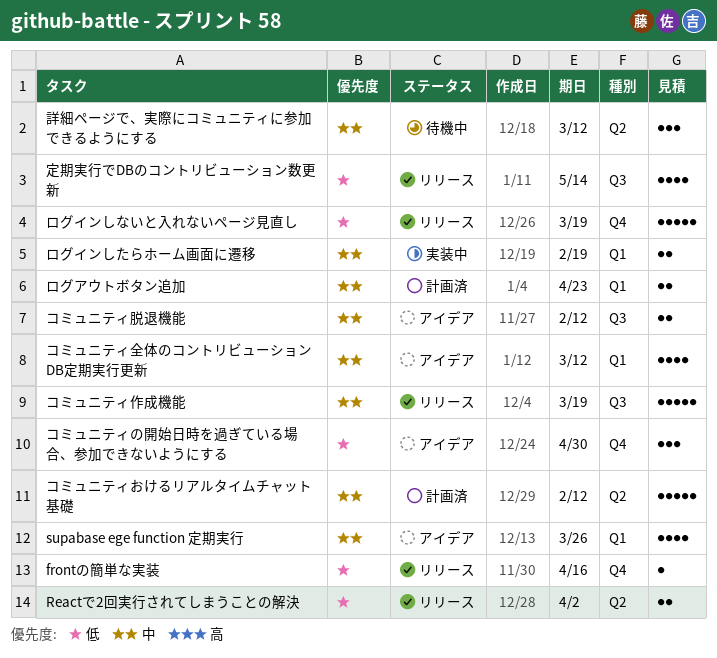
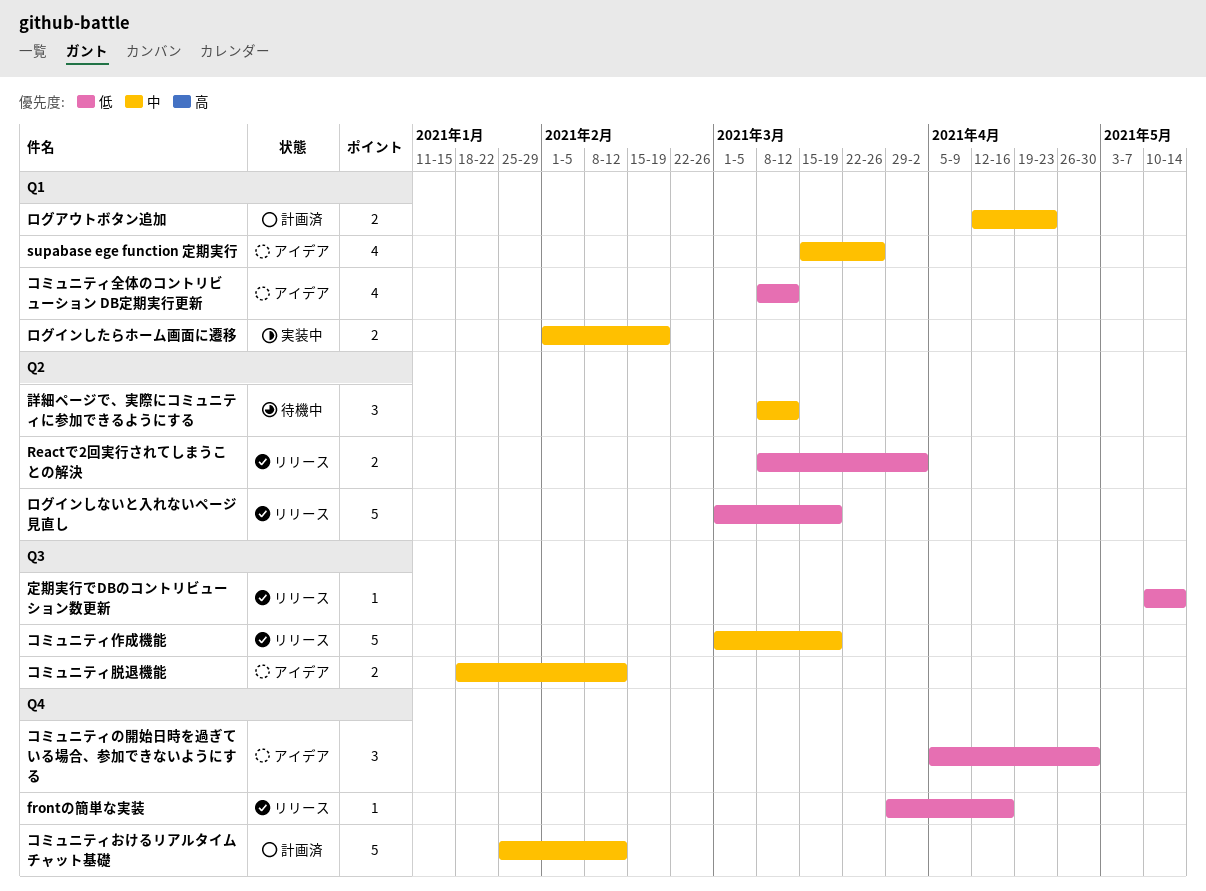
コミュニティおけるリアルタイムチャット基礎, label: Q2 -> Q4
コミュニティ全体のコントリビューション DB定期実行更新, priority: 中 -> 低
ログインしないと入れないページ見直し, label: Q4 -> Q2
定期実行でDBのコントリビューション数更新, estimate: 4 -> 1

